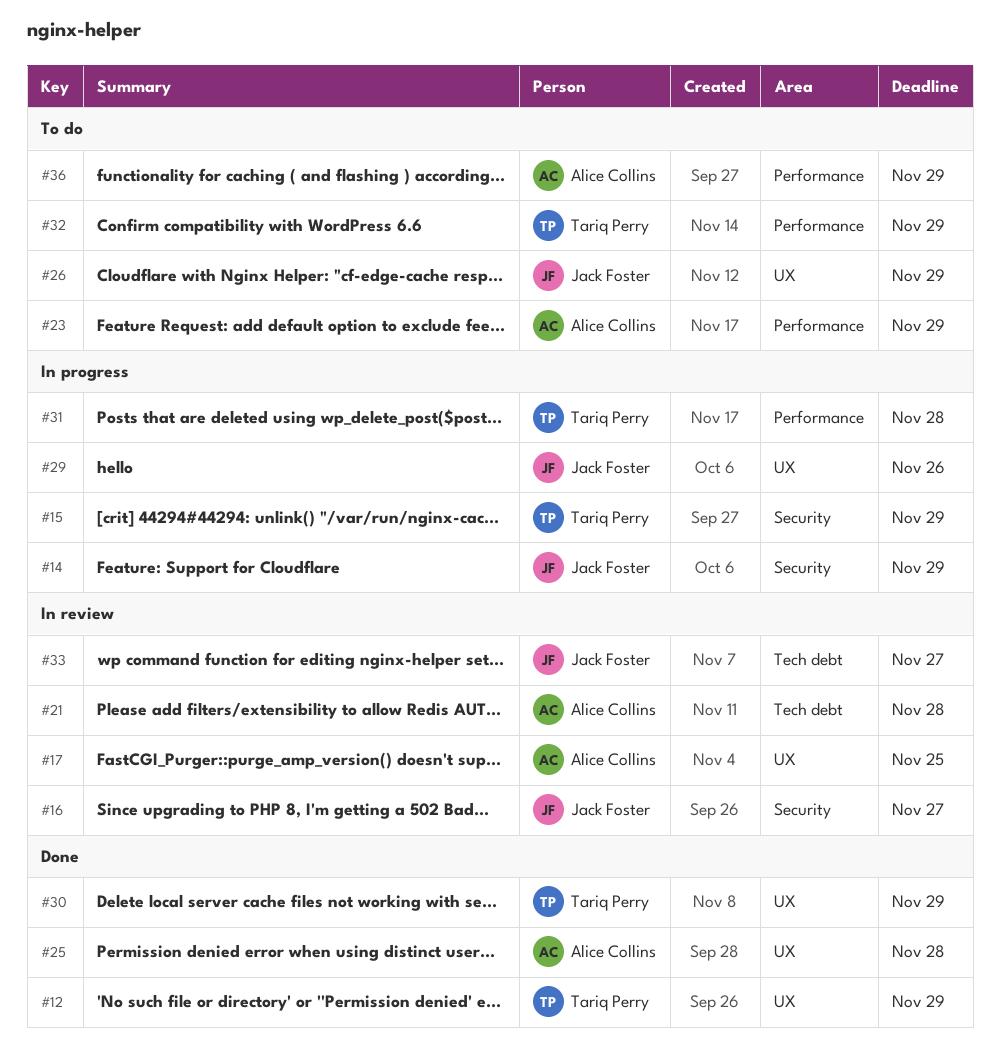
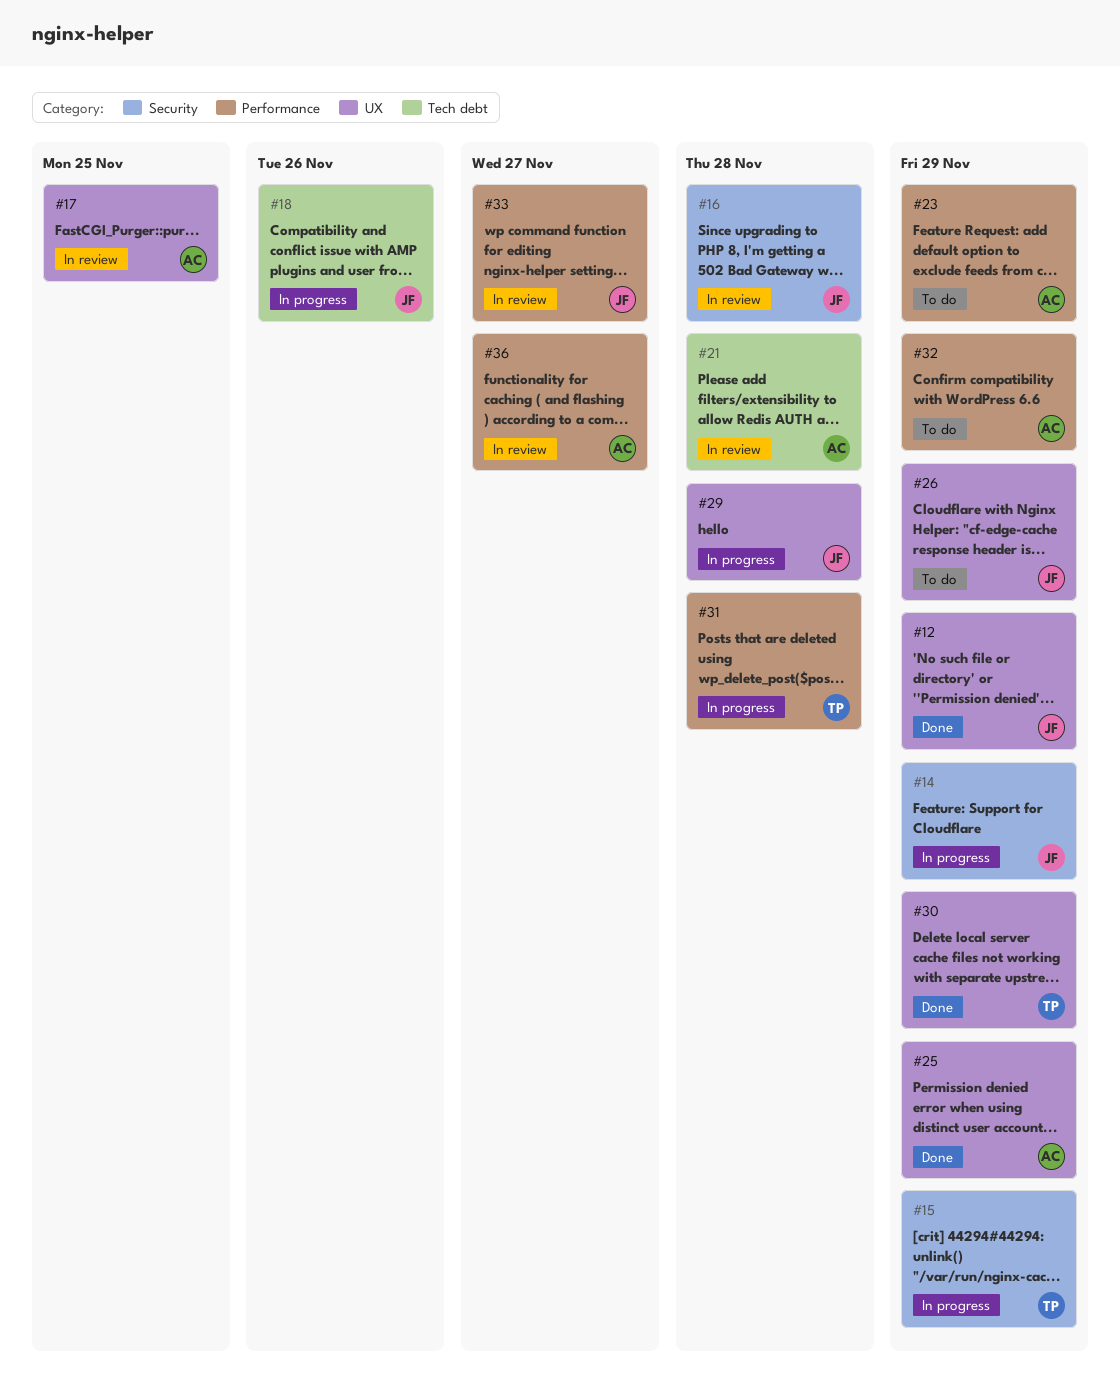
#12, owner: Tariq Perry -> Jack Foster
#16, due: Nov 27 -> Nov 28
#18: none -> present
#25, due: Nov 28 -> Nov 29
#29, due: Nov 26 -> Nov 28
#32, owner: Tariq Perry -> Alice Collins
#33, label: Tech debt -> Performance
#36, status: To do -> In review
#36, due: Nov 29 -> Nov 27

